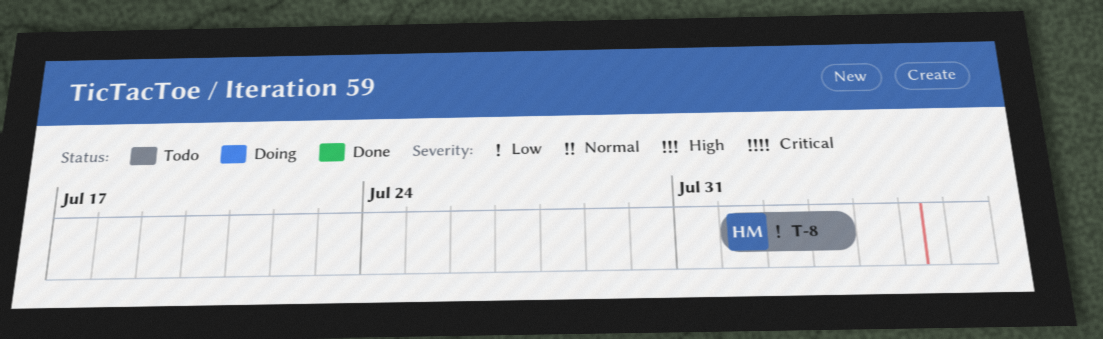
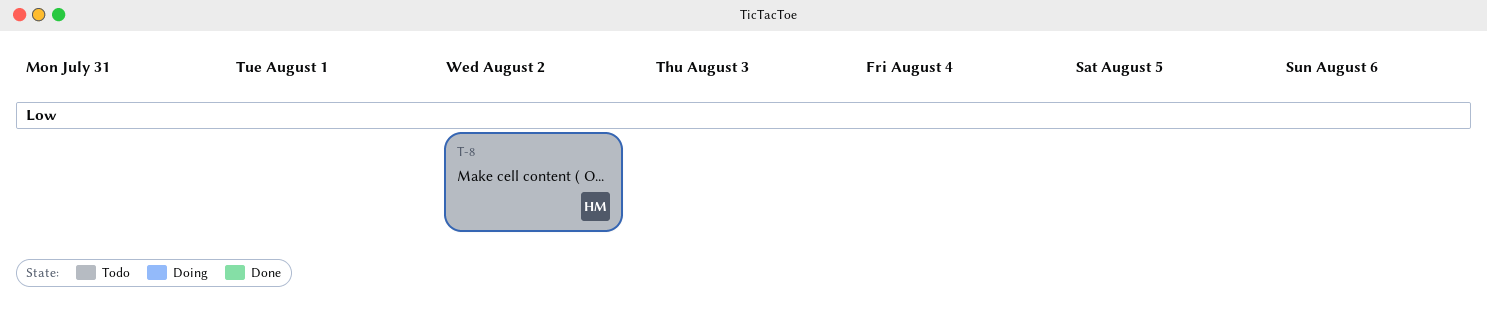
T-8, due: Aug 3 -> Aug 2

